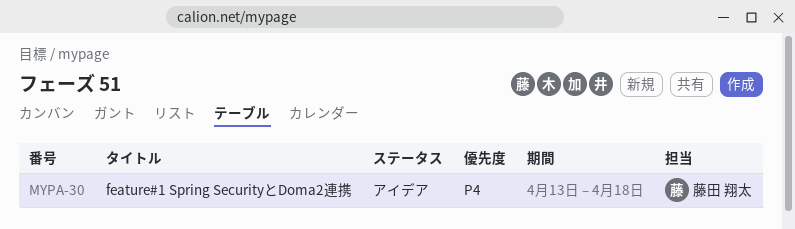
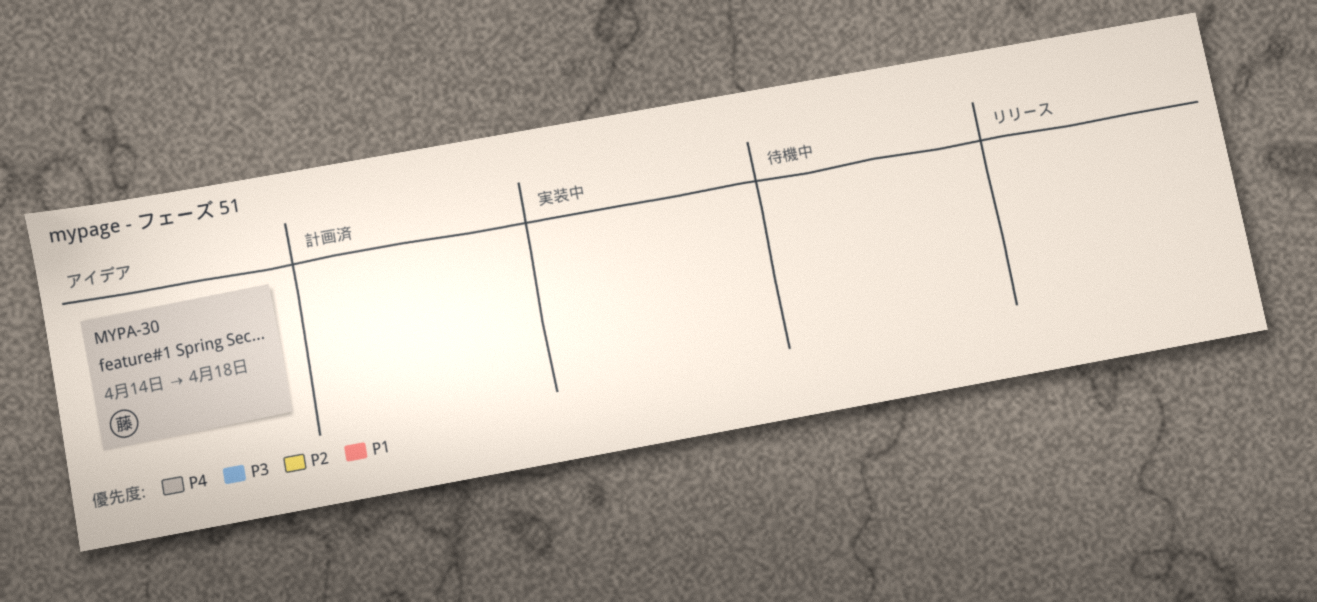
MYPA-30, start: Apr 13 -> Apr 14

